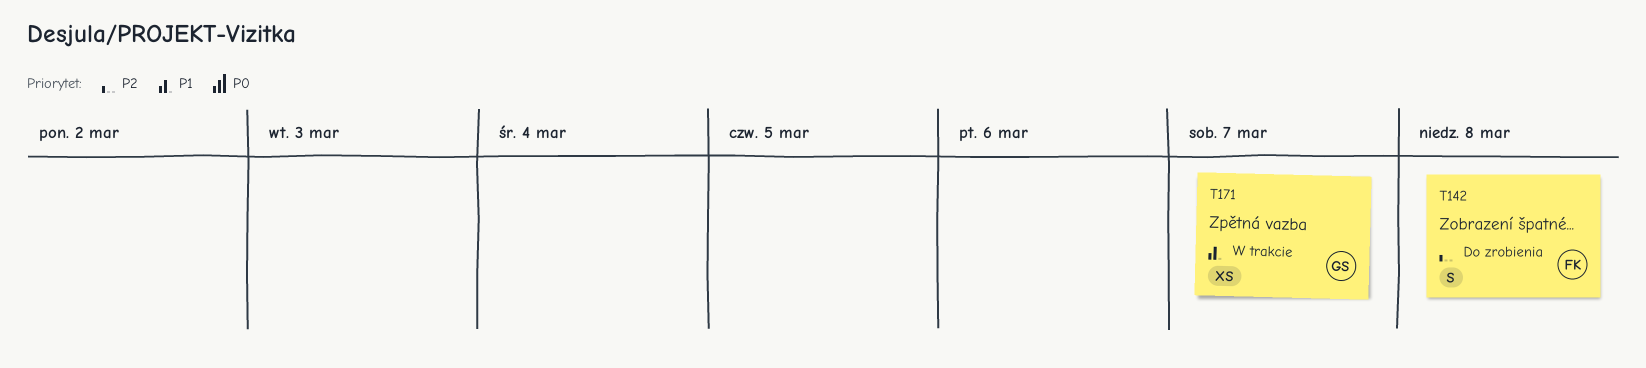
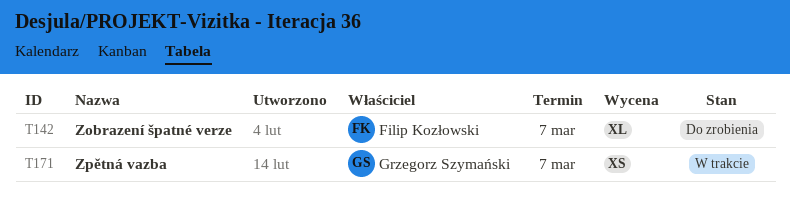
T142, estimate: S -> XL
T142, due: Mar 8 -> Mar 7

